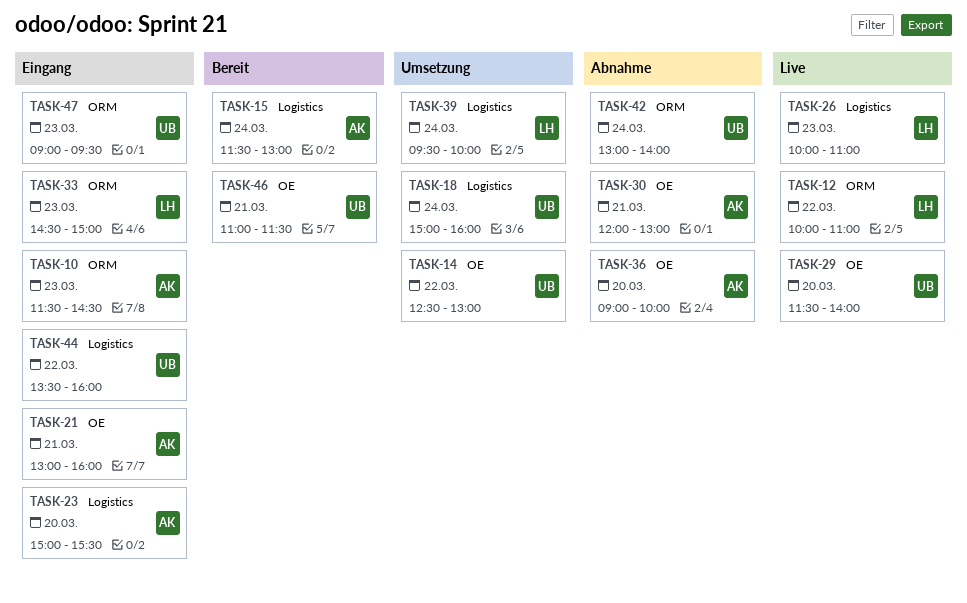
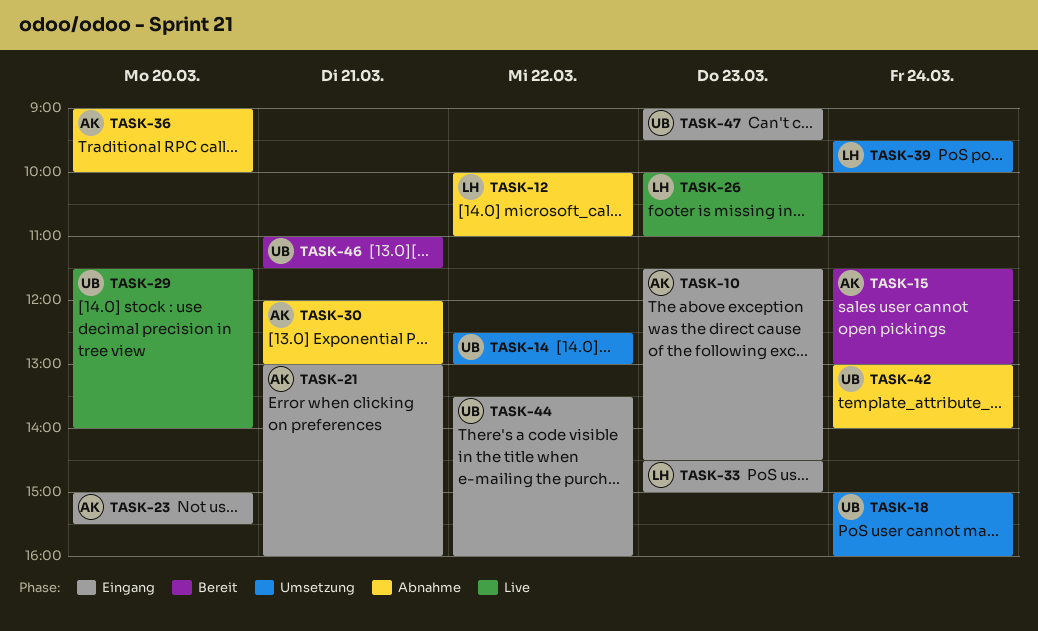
TASK-12, status: Live -> Abnahme

